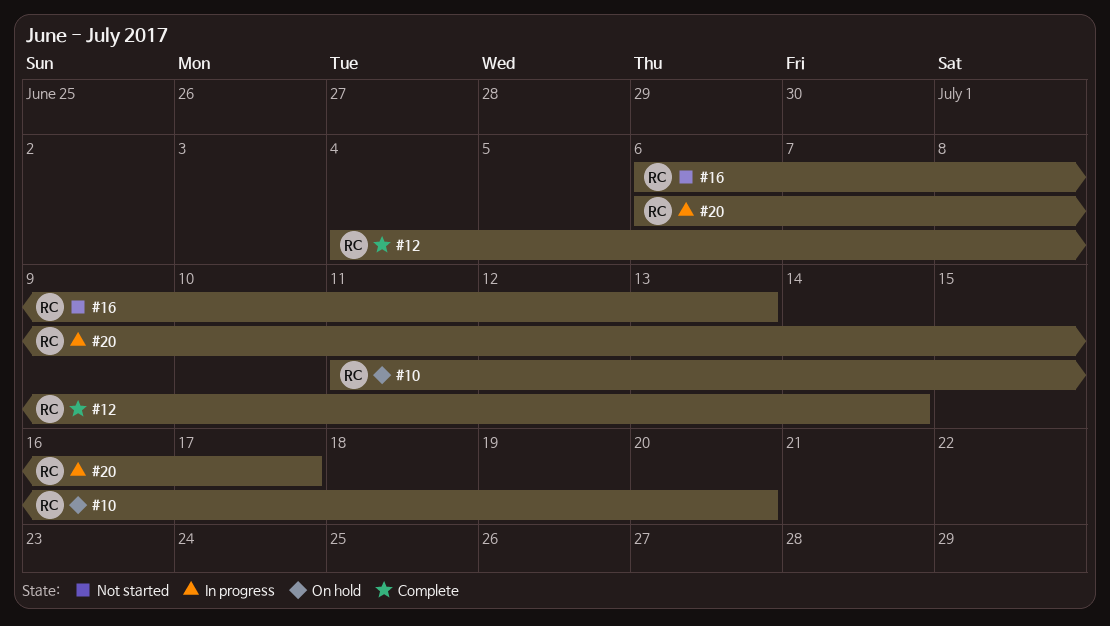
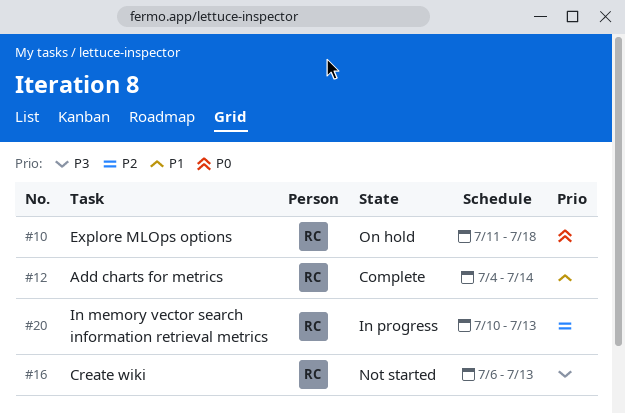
#10, due: Jul 20 -> Jul 18
#20, start: Jul 6 -> Jul 10
#20, due: Jul 17 -> Jul 13

